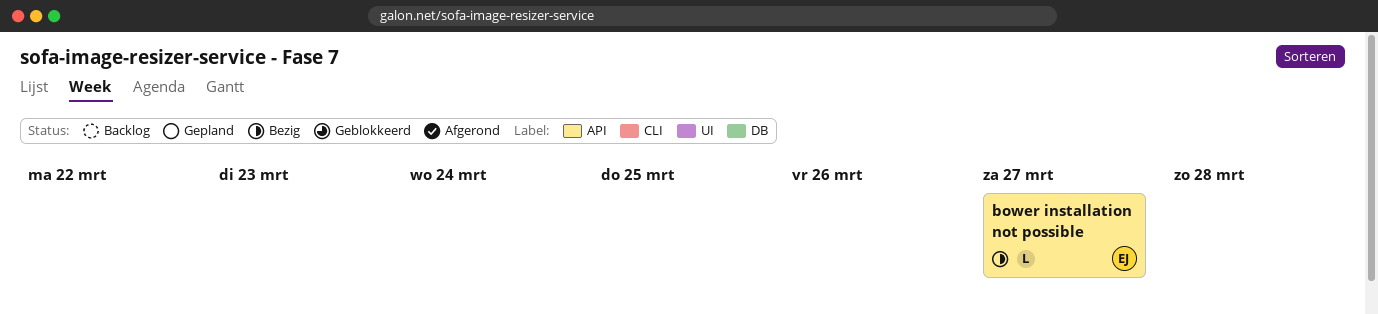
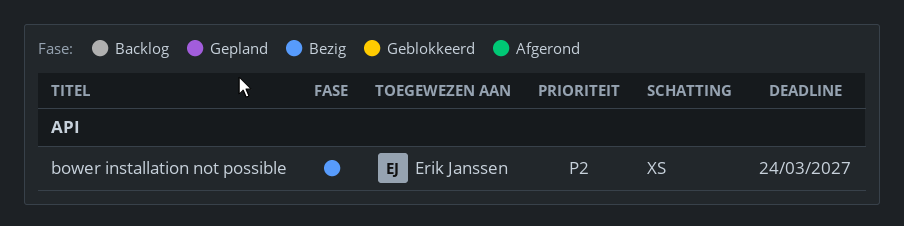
bower installation not possible, estimate: L -> XS
bower installation not possible, due: Mar 27 -> Mar 24

